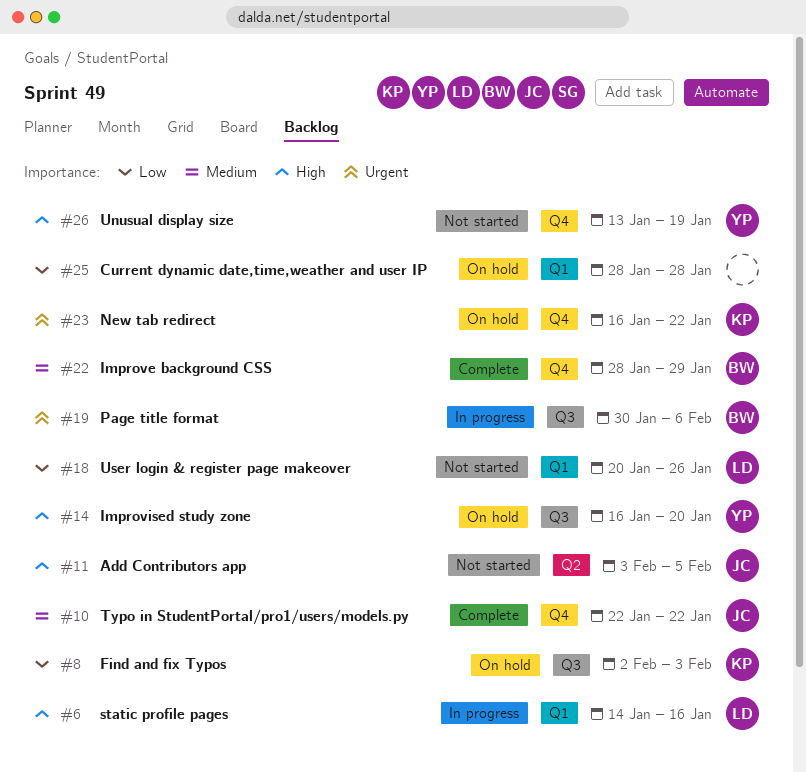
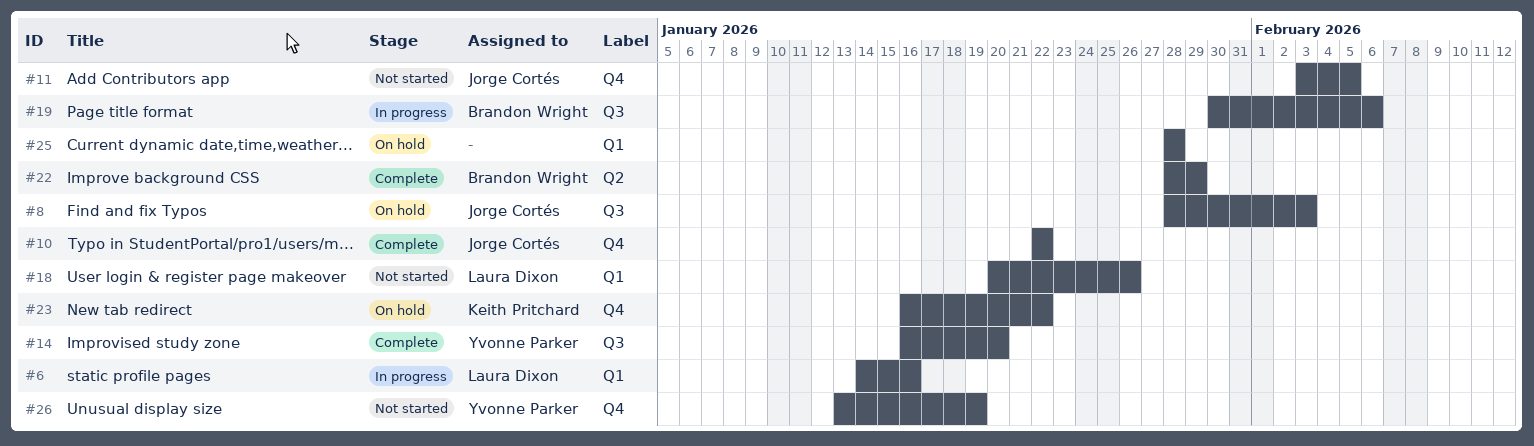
#8, owner: Keith Pritchard -> Jorge Cortés
#8, start: Feb 2 -> Jan 28
#11, label: Q2 -> Q4
#14, status: On hold -> Complete
#22, label: Q4 -> Q2

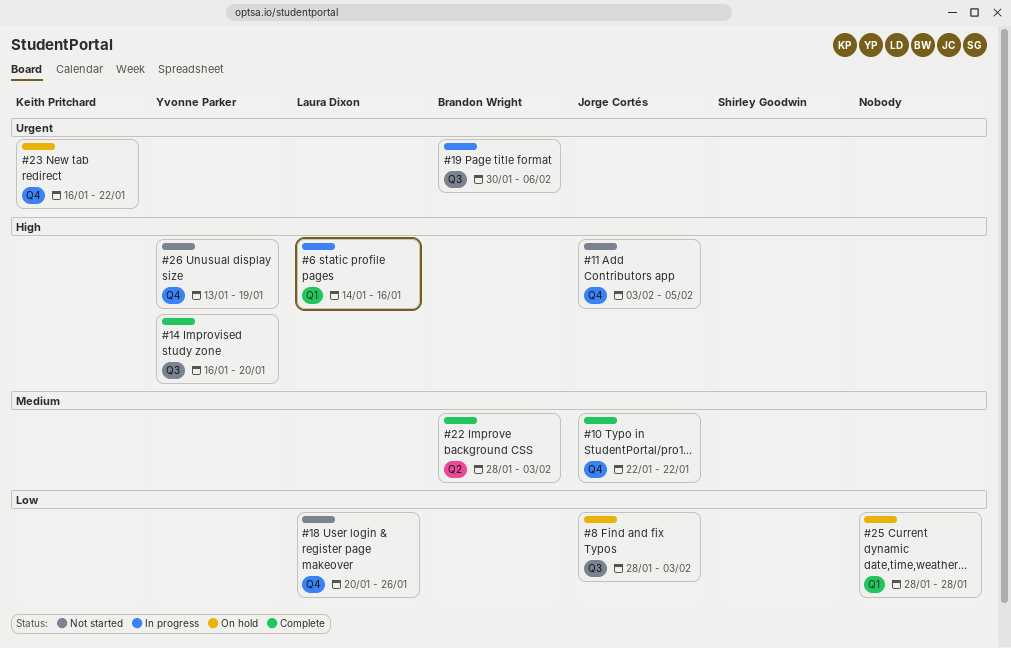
#18, label: Q1 -> Q4
#22, due: Jan 29 -> Feb 3

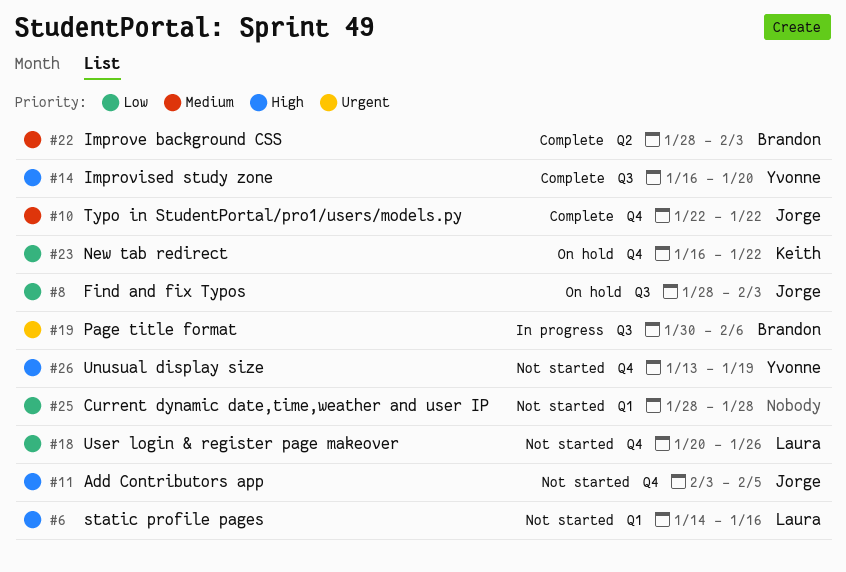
#6, status: In progress -> Not started
#23, priority: Urgent -> Low
#25, status: On hold -> Not started

